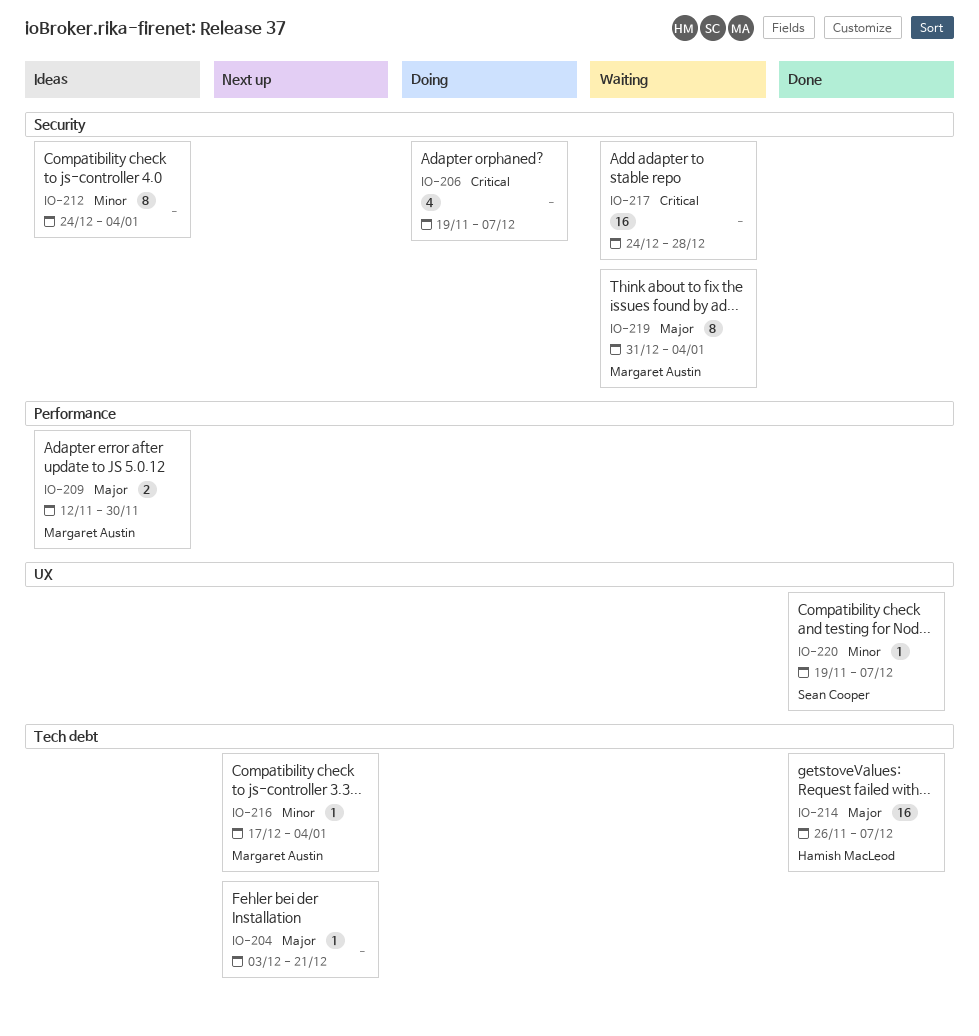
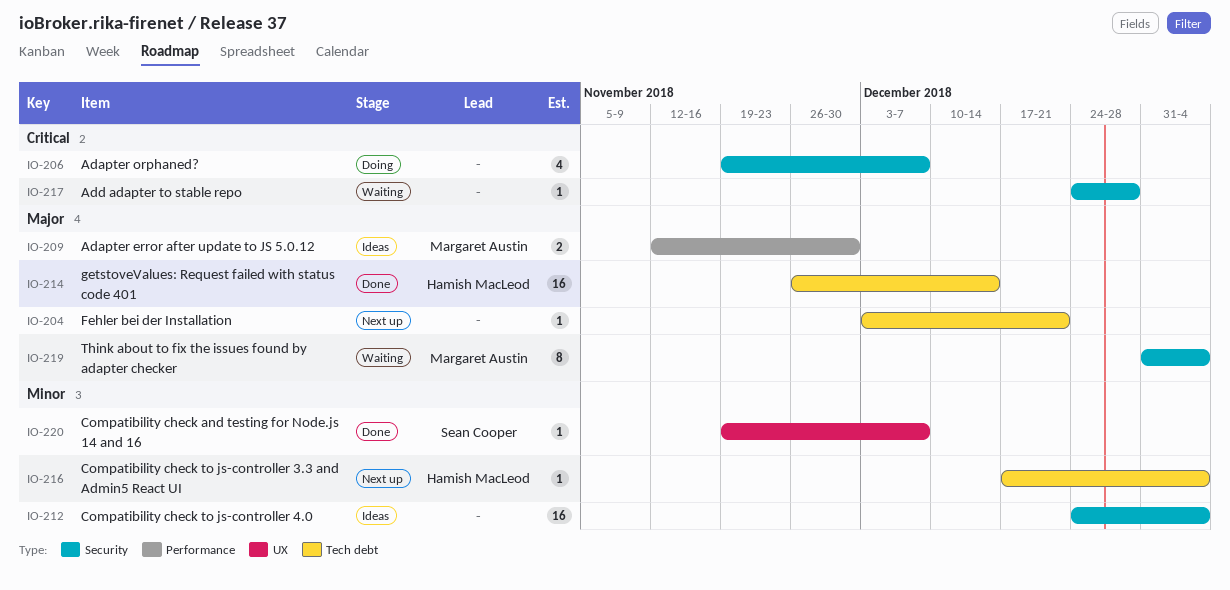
IO-212, estimate: 8 -> 16
IO-214, due: Dec 7 -> Dec 14
IO-216, owner: Margaret Austin -> Hamish MacLeod
IO-217, estimate: 16 -> 1

